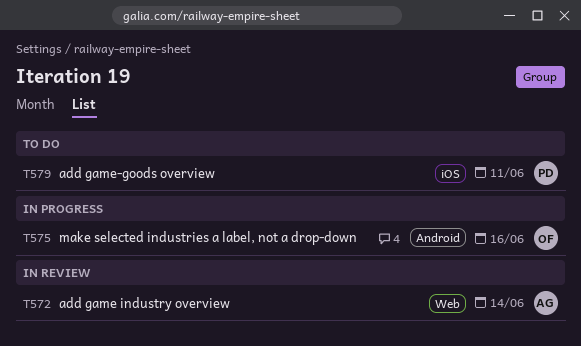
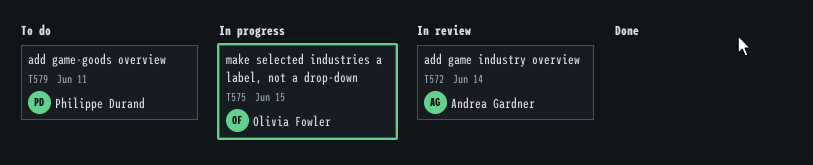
T575, due: Jun 16 -> Jun 15

